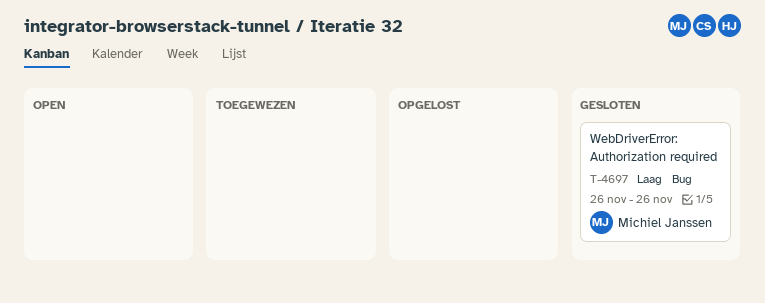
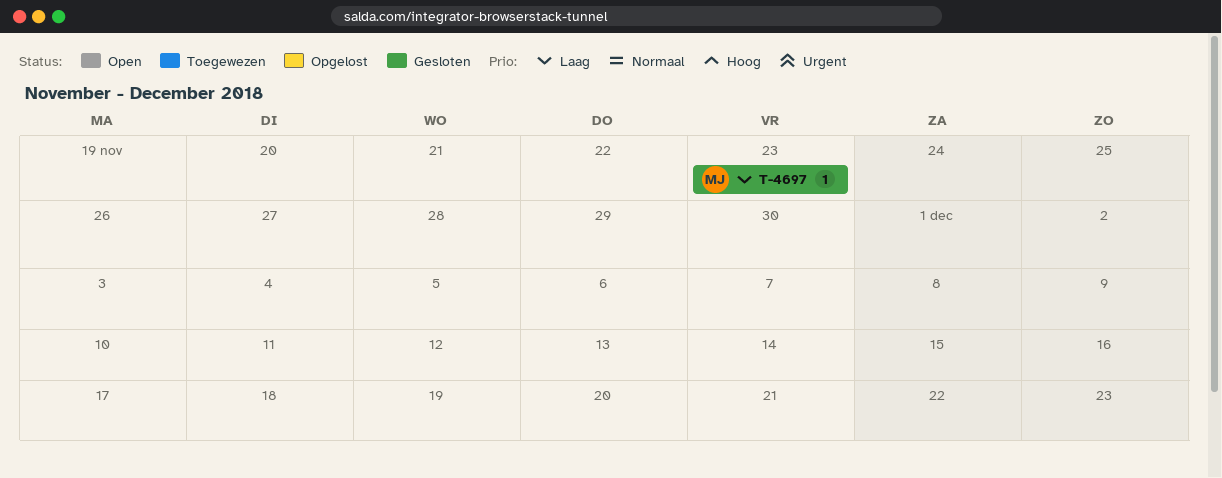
T-4697, start: Nov 26 -> Nov 23
T-4697, due: Nov 26 -> Nov 23

